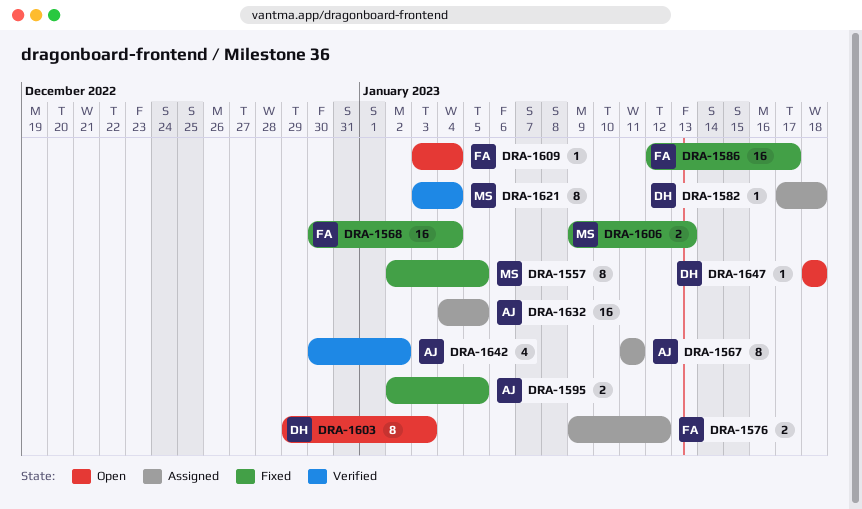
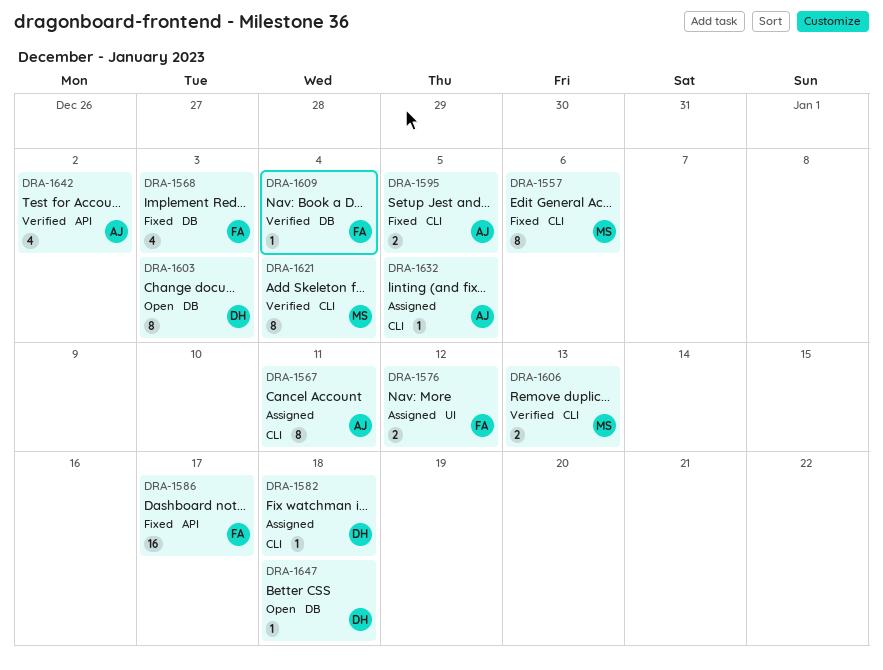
DRA-1557, due: Jan 5 -> Jan 6
DRA-1568, estimate: 16 -> 4
DRA-1568, due: Jan 4 -> Jan 3
DRA-1606, status: Fixed -> Verified
DRA-1609, status: Open -> Verified
DRA-1632, estimate: 16 -> 1

